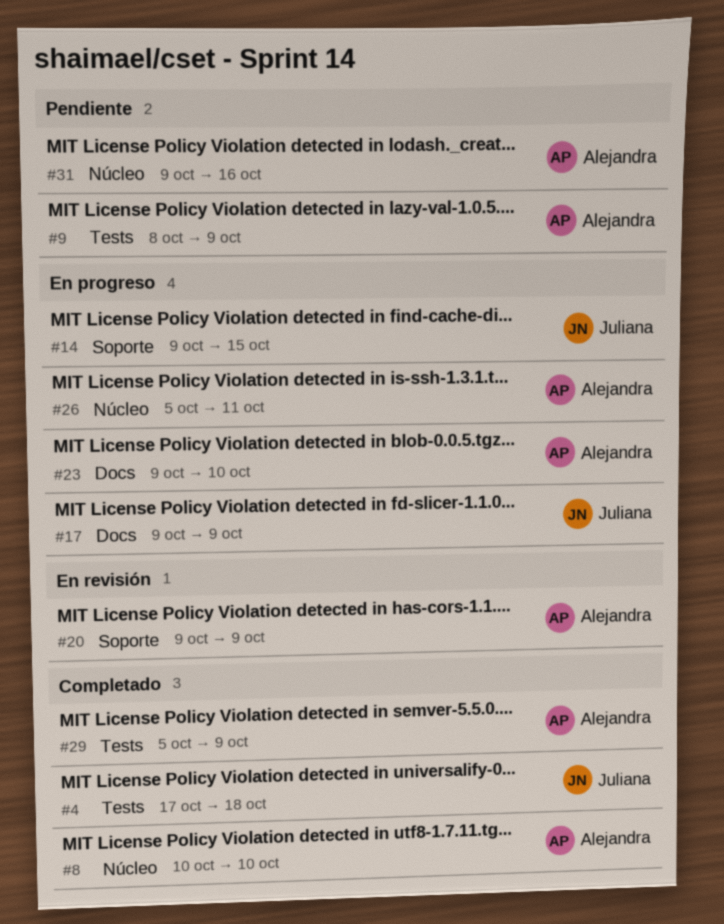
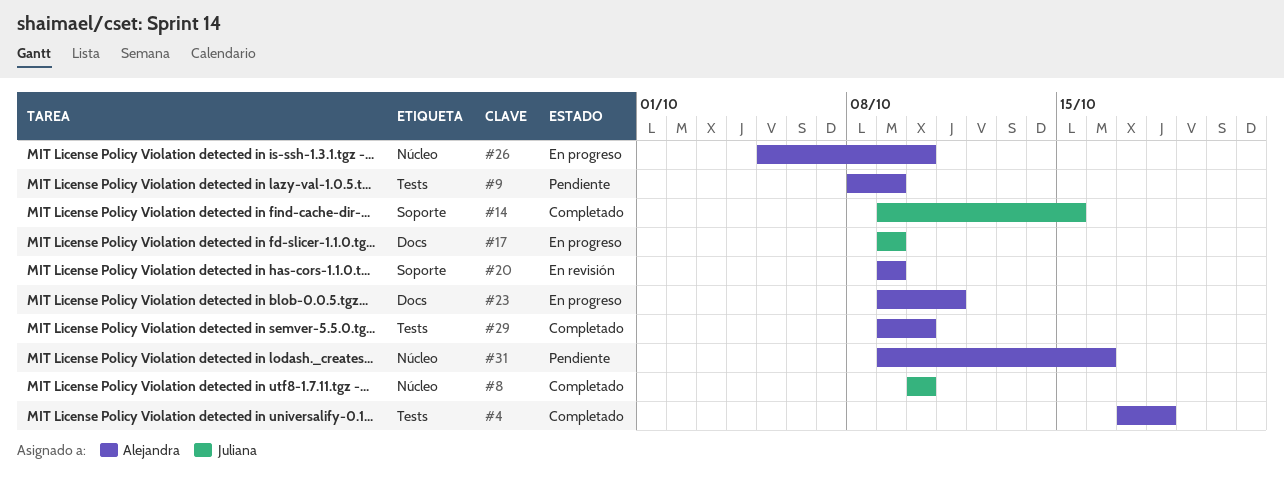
#4, owner: Juliana -> Alejandra
#8, owner: Alejandra -> Juliana
#14, status: En progreso -> Completado
#23, due: Oct 10 -> Oct 11
#26, due: Oct 11 -> Oct 10
#29, start: Oct 5 -> Oct 9
#29, due: Oct 9 -> Oct 10

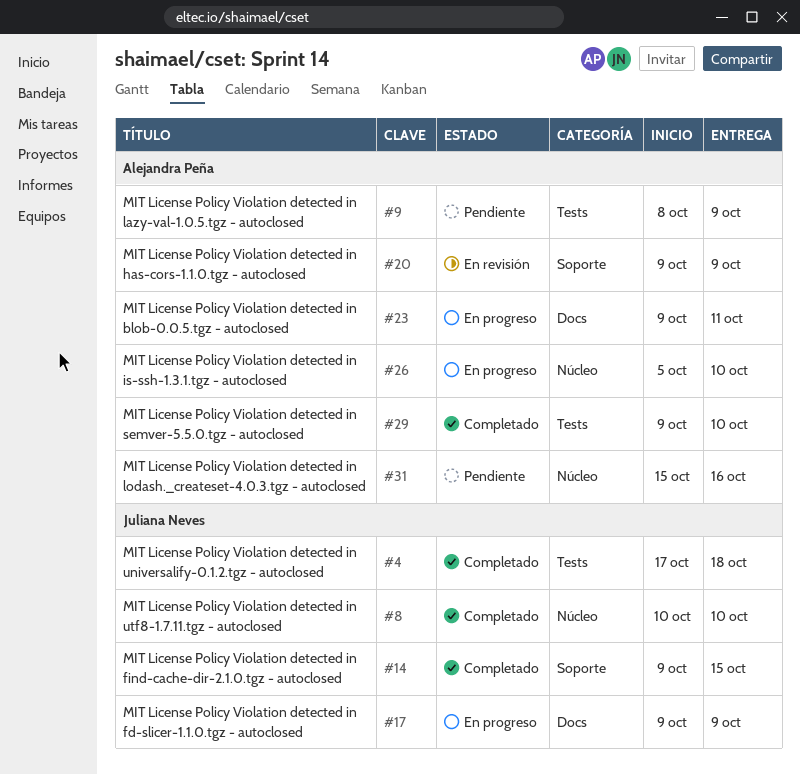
#4, owner: Alejandra Peña -> Juliana Neves
#31, start: Oct 9 -> Oct 15

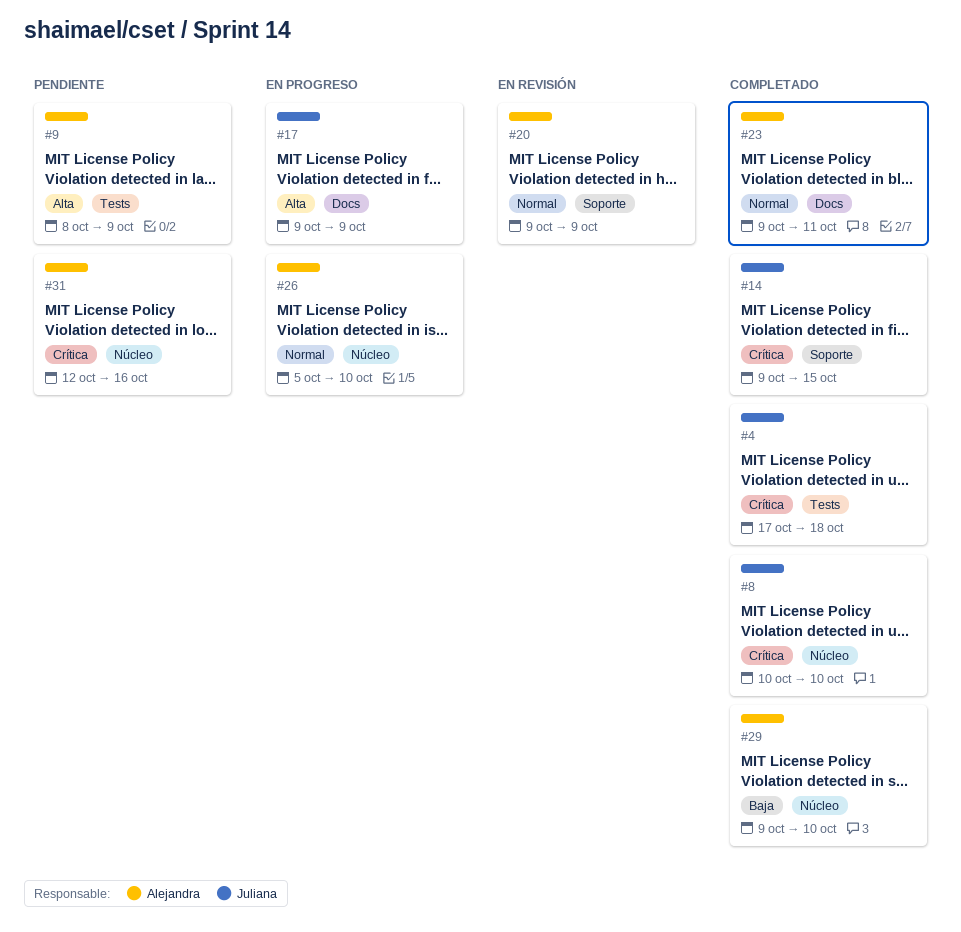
#23, status: En progreso -> Completado
#29, label: Tests -> Núcleo
#31, start: Oct 15 -> Oct 12

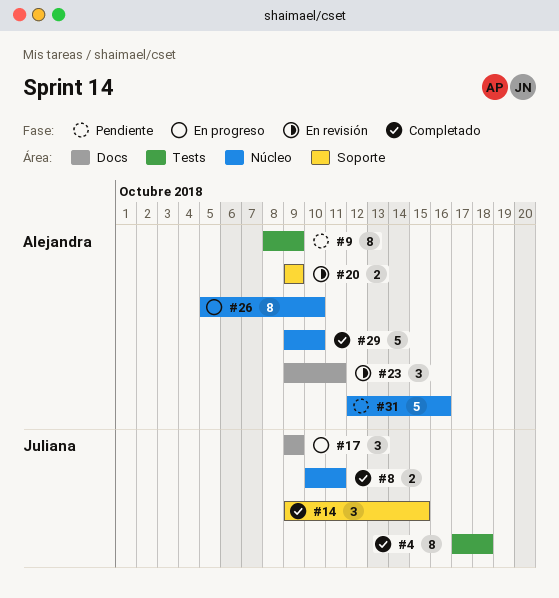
#8, due: Oct 10 -> Oct 11
#23, status: Completado -> En revisión

